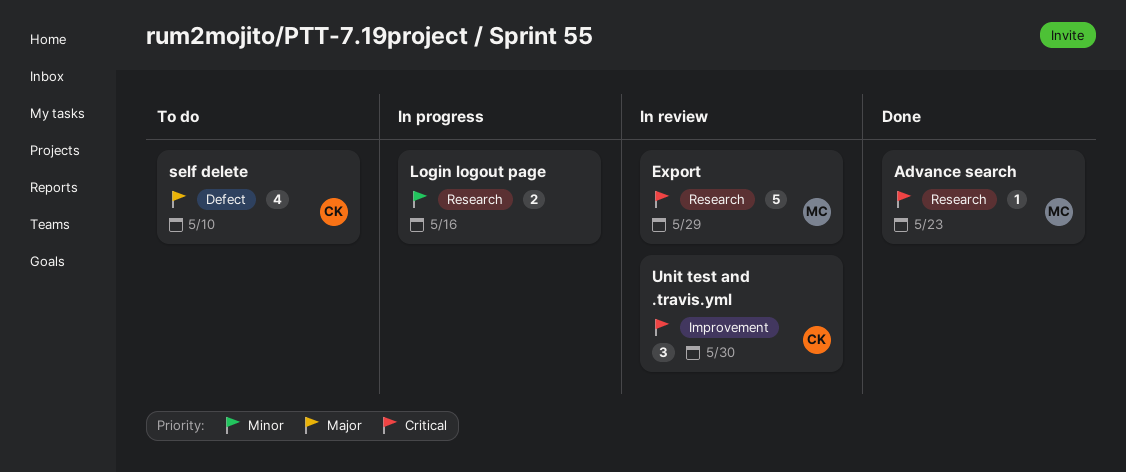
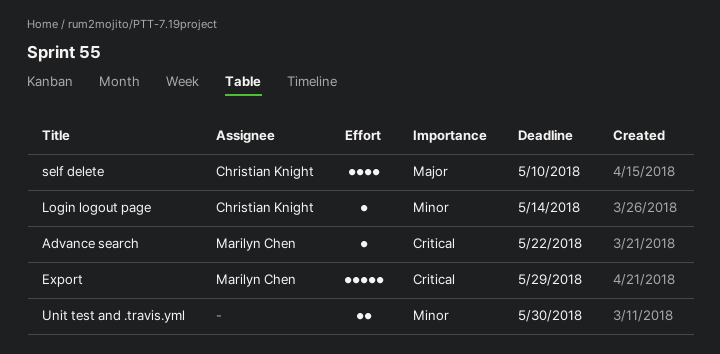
Advance search, due: May 23 -> May 22
Login logout page, owner: none -> Christian Knight
Login logout page, estimate: 2 -> 1
Login logout page, due: May 16 -> May 14
Unit test and .travis.yml, owner: Christian Knight -> none
Unit test and .travis.yml, priority: Critical -> Minor
Unit test and .travis.yml, estimate: 3 -> 2

